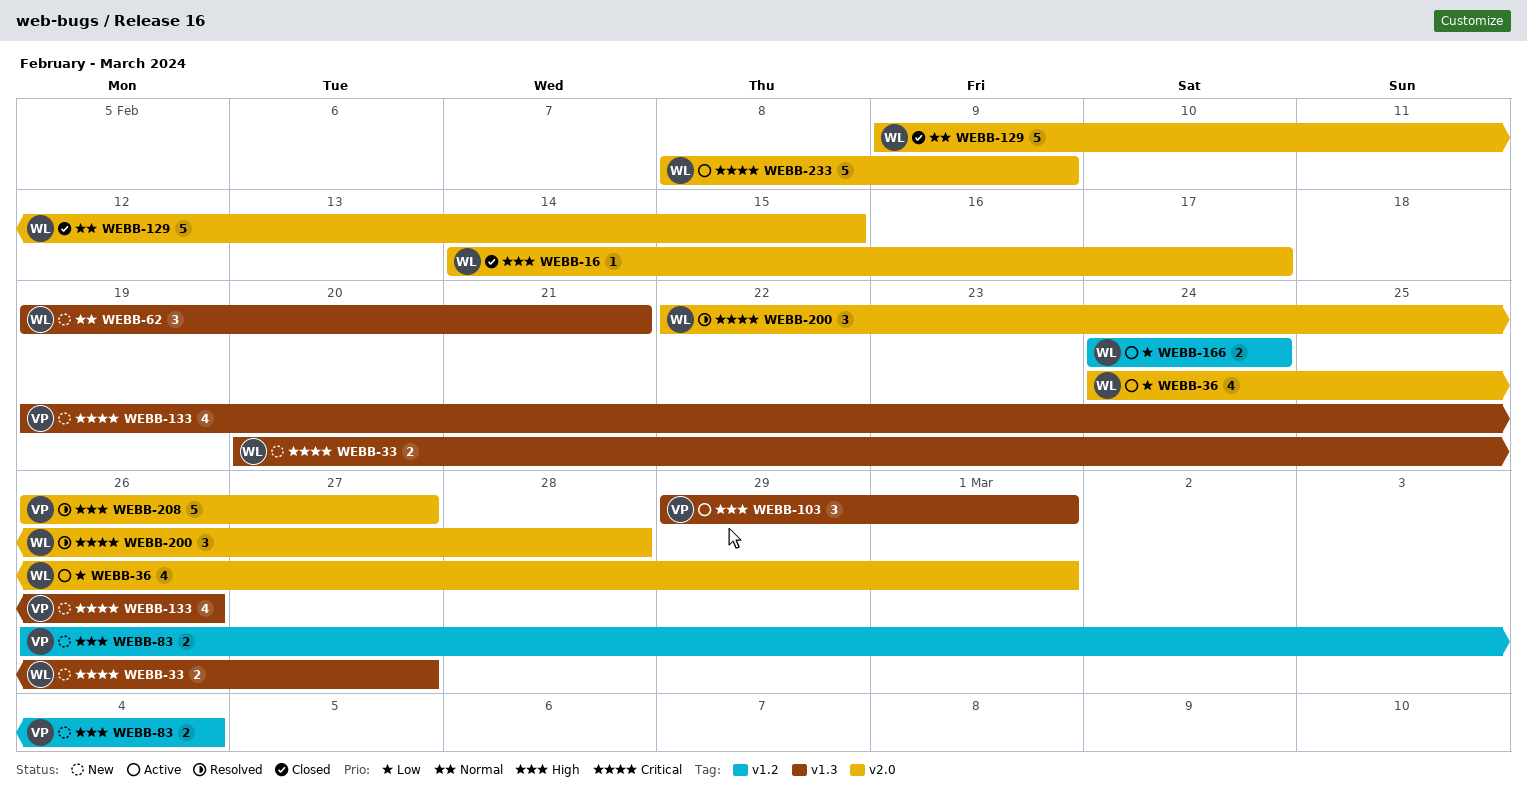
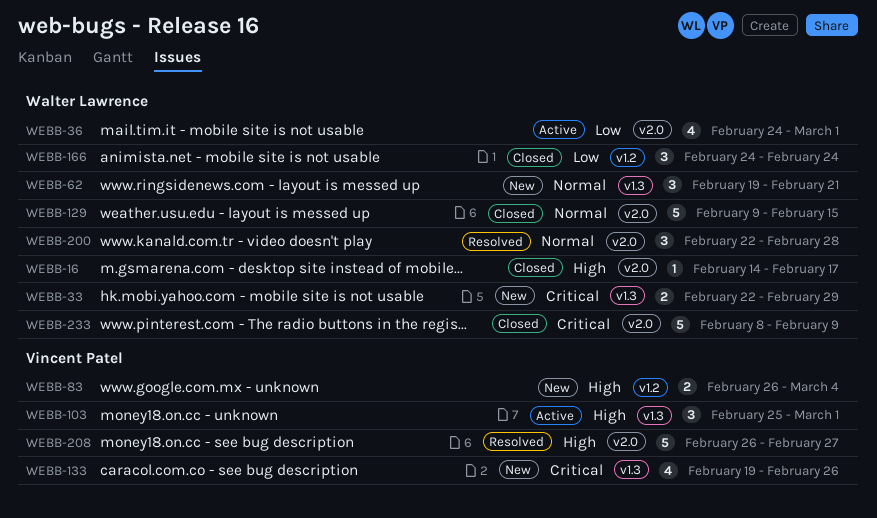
WEBB-33, start: Feb 20 -> Feb 22
WEBB-33, due: Feb 27 -> Feb 29
WEBB-103, start: Feb 29 -> Feb 25
WEBB-166, status: Active -> Closed
WEBB-166, estimate: 2 -> 3
WEBB-200, priority: Critical -> Normal
WEBB-233, status: Active -> Closed

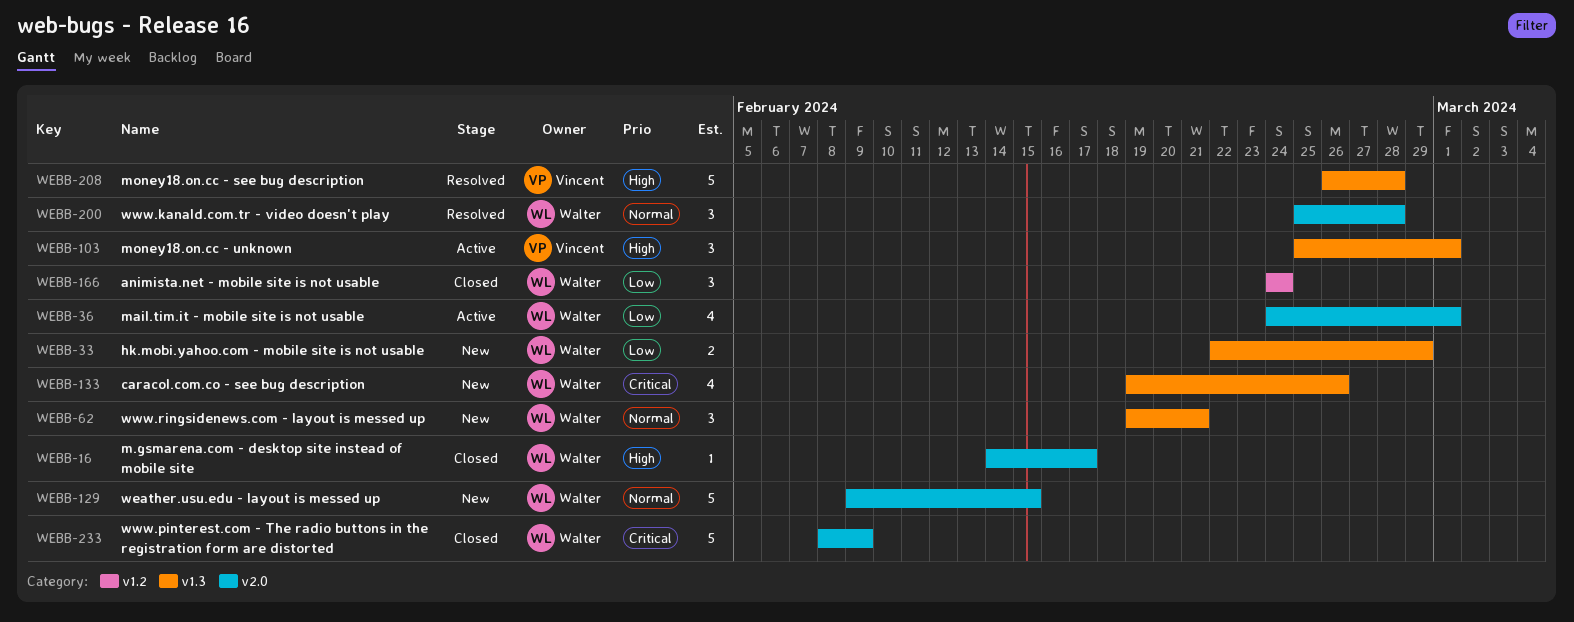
WEBB-33, priority: Critical -> Low
WEBB-83: present -> none
WEBB-129, status: Closed -> New
WEBB-133, owner: Vincent Patel -> Walter Lawrence
WEBB-200, start: Feb 22 -> Feb 25
WEBB-208, label: v2.0 -> v1.3
WEBB-208, due: Feb 27 -> Feb 28

